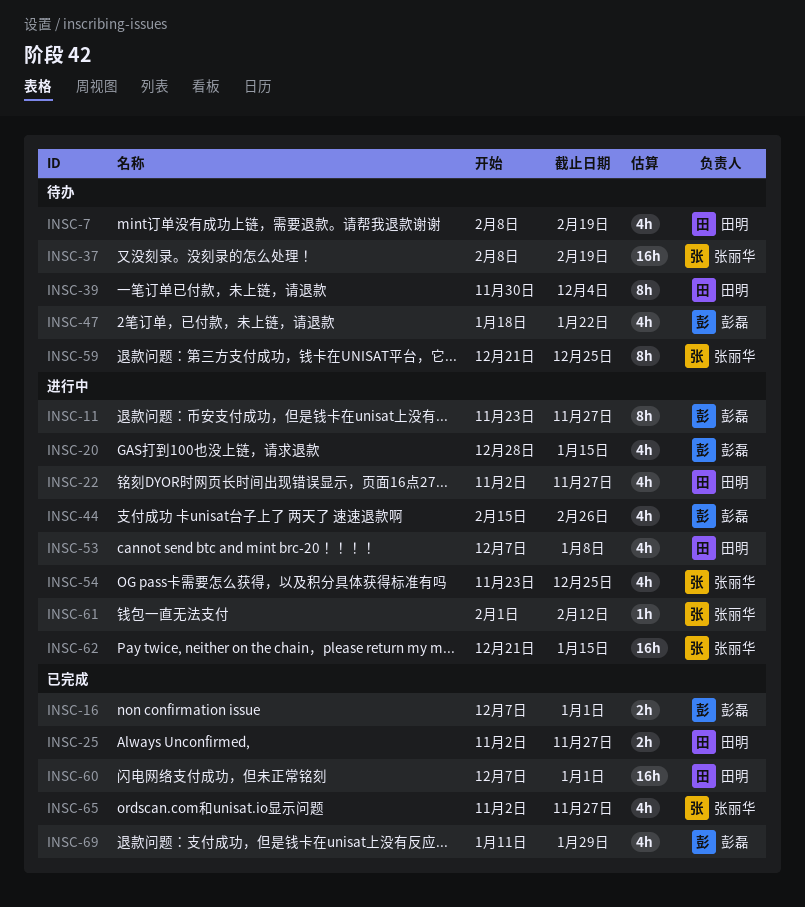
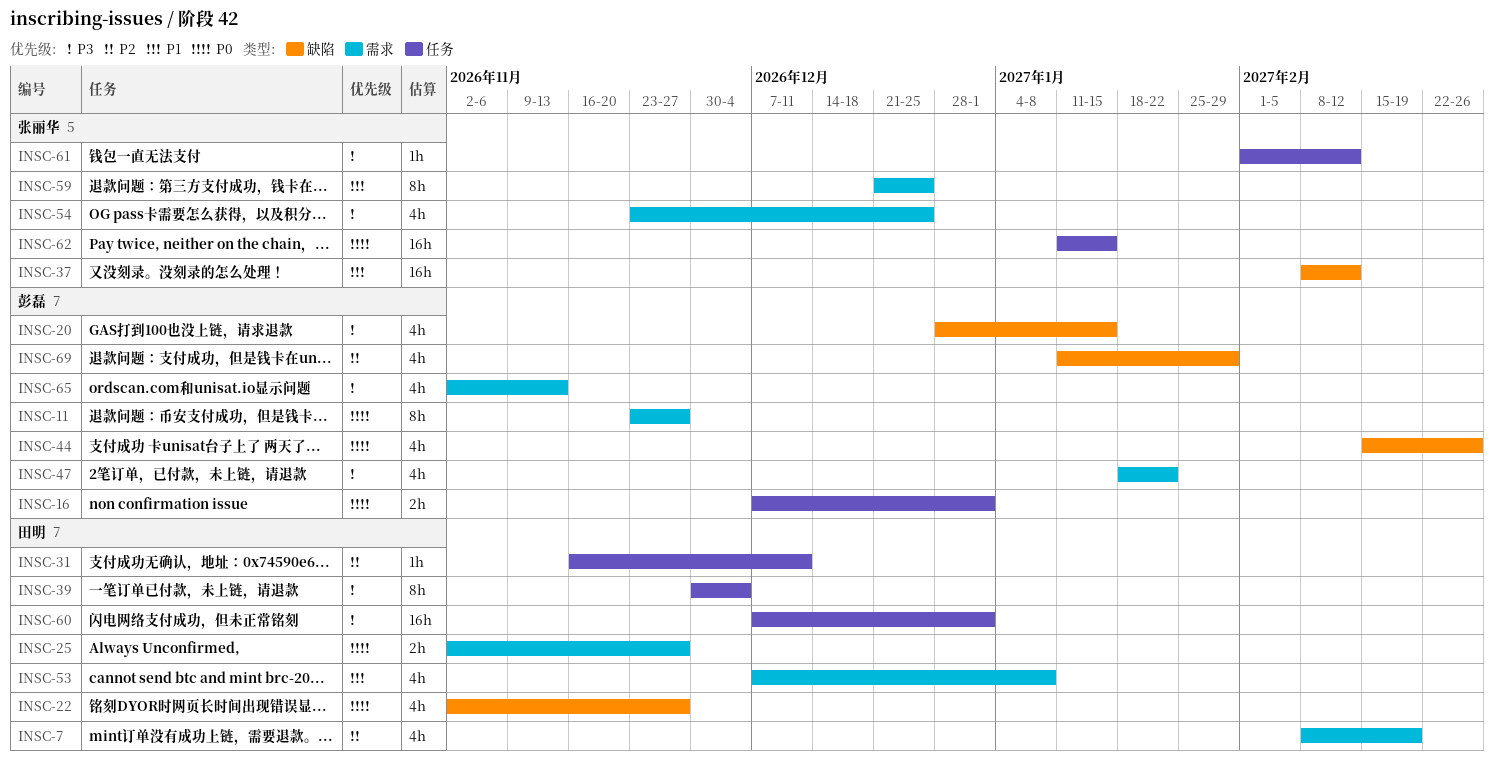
INSC-31: none -> present
INSC-37, due: Feb 19 -> Feb 12
INSC-62, start: Dec 21 -> Jan 11
INSC-65, owner: 张丽华 -> 彭磊
INSC-65, due: Nov 27 -> Nov 13

